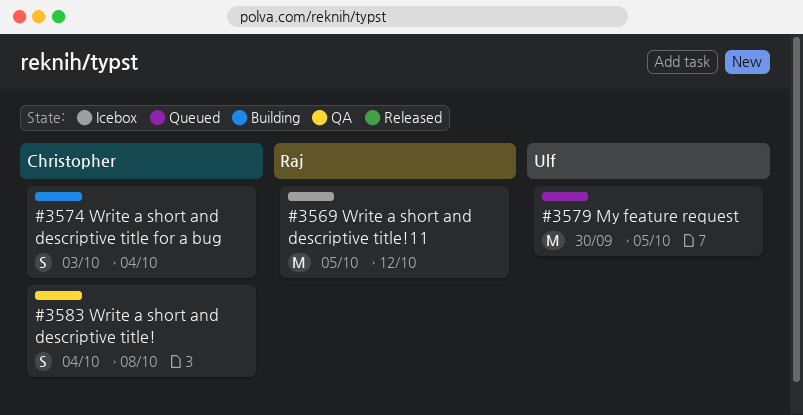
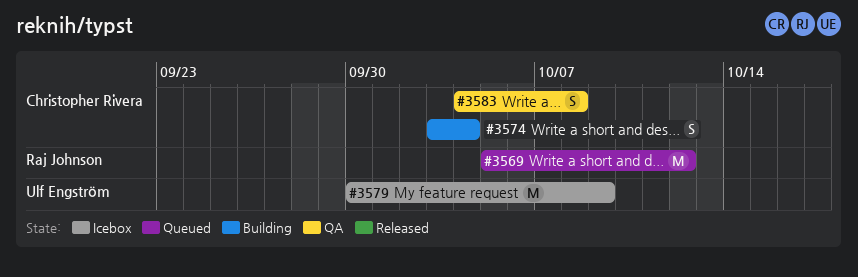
#3569, status: Icebox -> Queued
#3579, status: Queued -> Icebox
#3579, due: Oct 5 -> Oct 9

